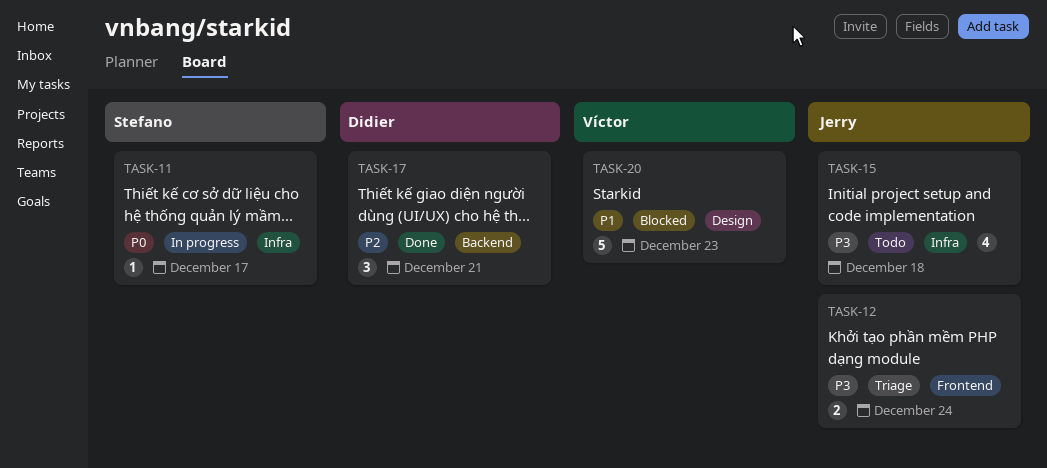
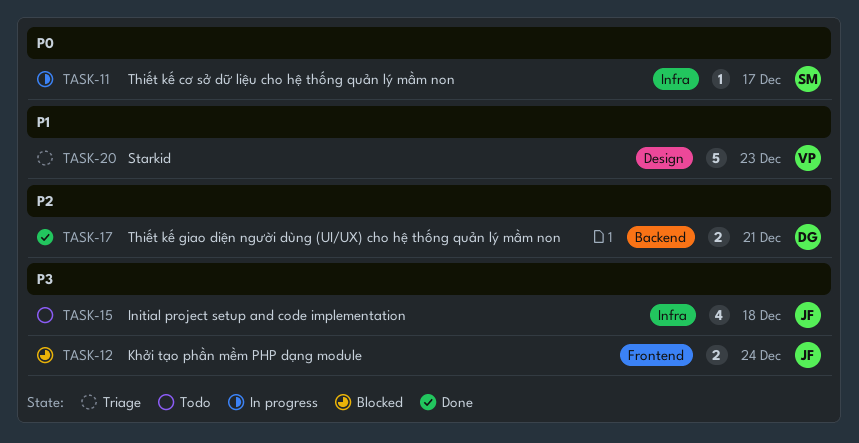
TASK-12, status: Triage -> Blocked
TASK-17, estimate: 3 -> 2
TASK-20, status: Blocked -> Triage

